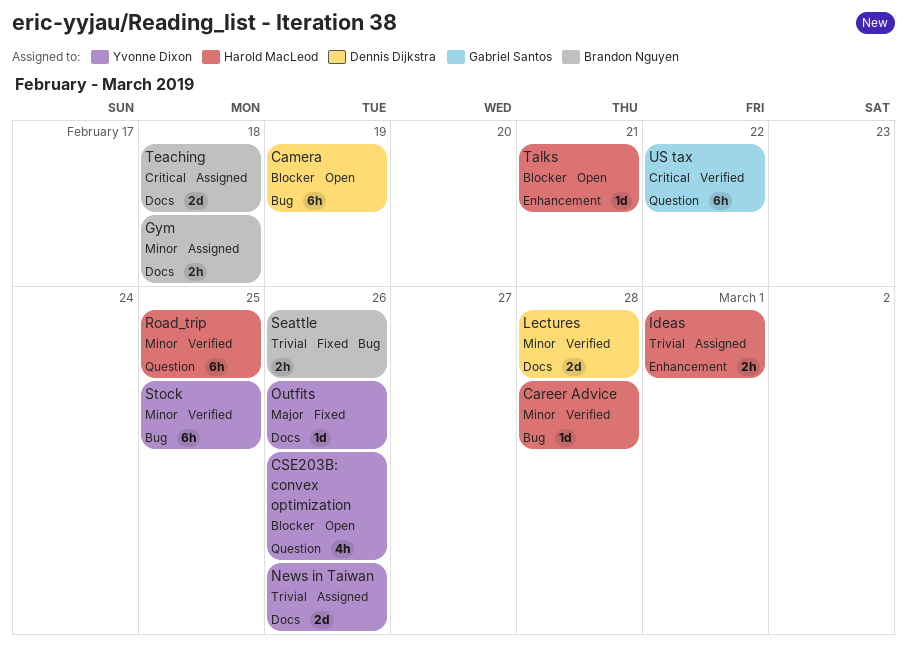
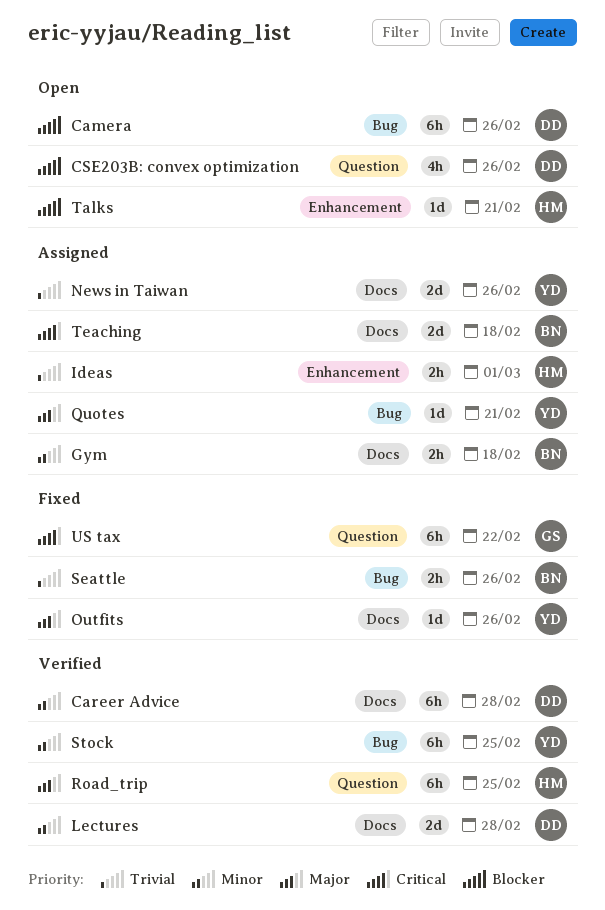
Camera, due: Feb 19 -> Feb 26
Career Advice, owner: Harold MacLeod -> Dennis Dijkstra
Career Advice, label: Bug -> Docs
Career Advice, estimate: 1d -> 6h
CSE203B: convex optimization, owner: Yvonne Dixon -> Dennis Dijkstra
Quotes: none -> present
Road_trip, priority: Minor -> Major
US tax, status: Verified -> Fixed

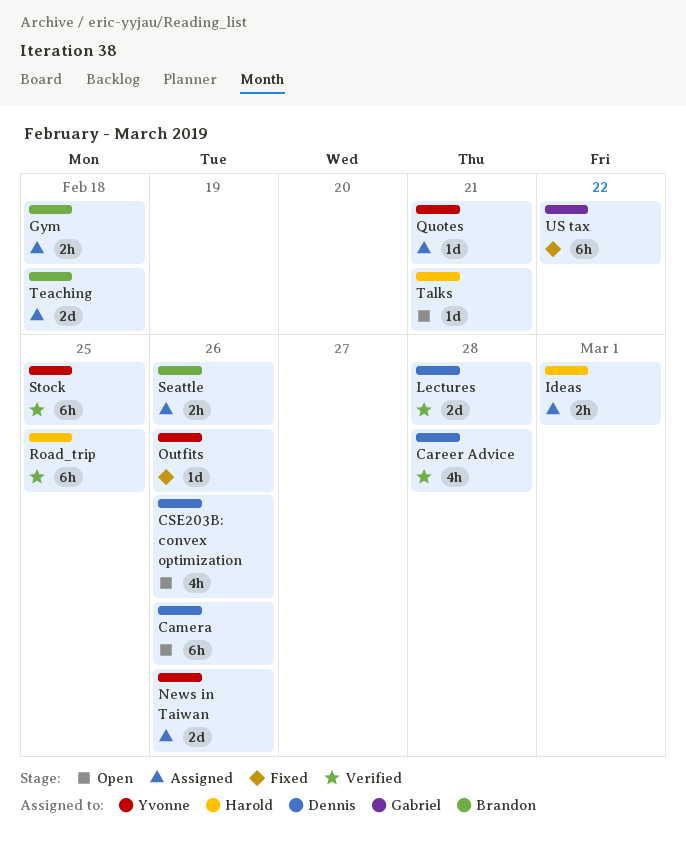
Career Advice, estimate: 6h -> 4h
Seattle, status: Fixed -> Assigned

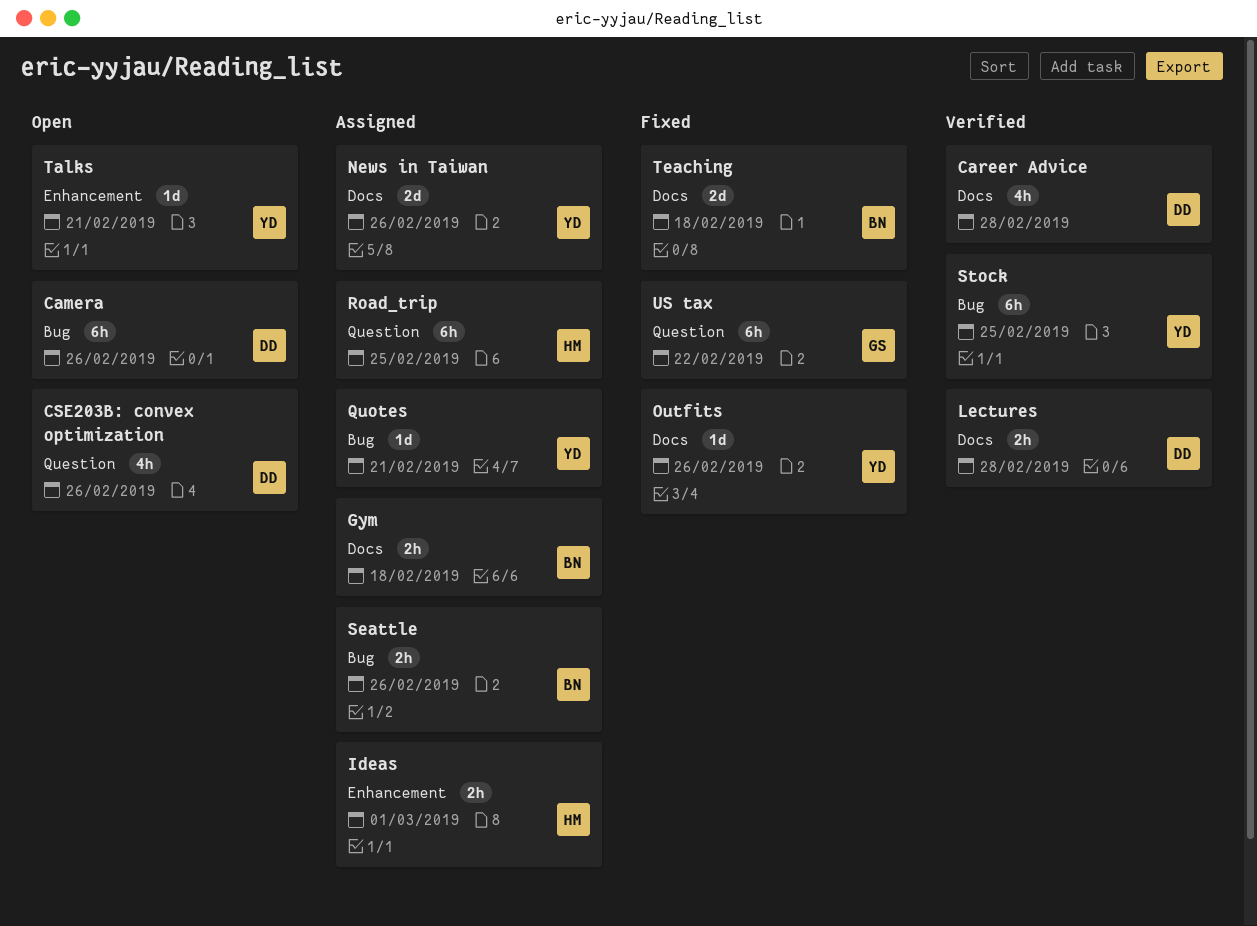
Lectures, estimate: 2d -> 2h
Road_trip, status: Verified -> Assigned
Talks, owner: Harold -> Yvonne
Teaching, status: Assigned -> Fixed

